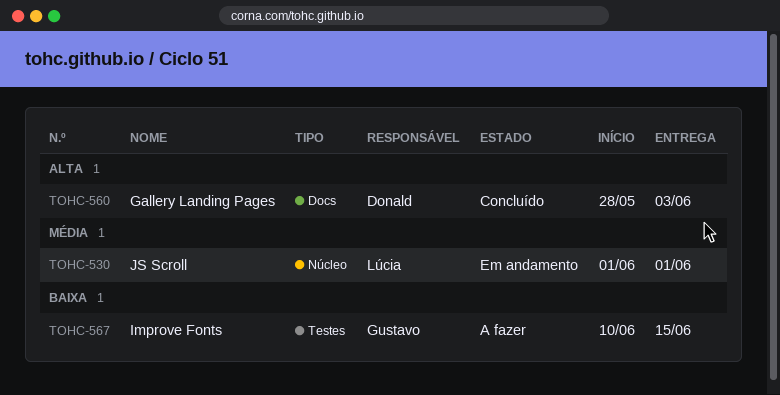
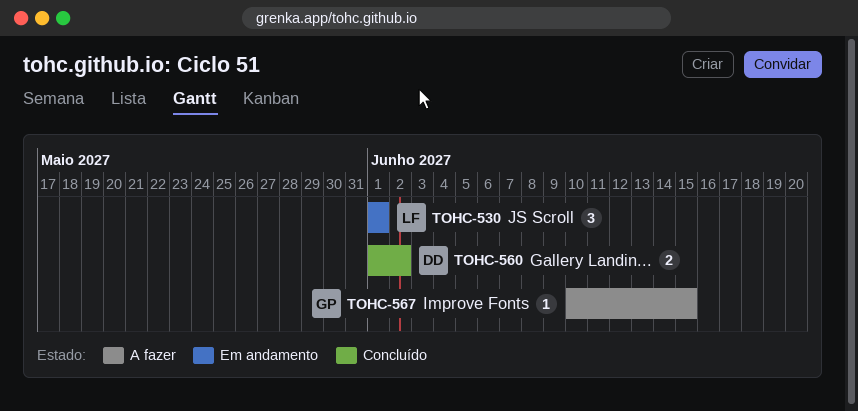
TOHC-560, start: May 28 -> Jun 1
TOHC-560, due: Jun 3 -> Jun 2

